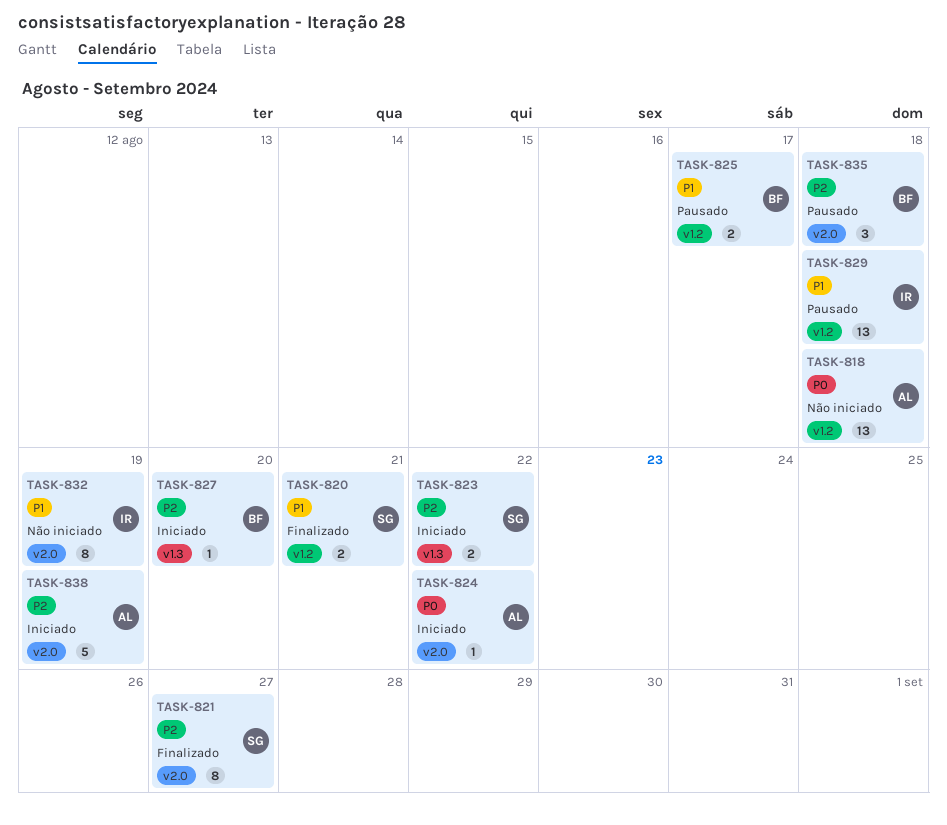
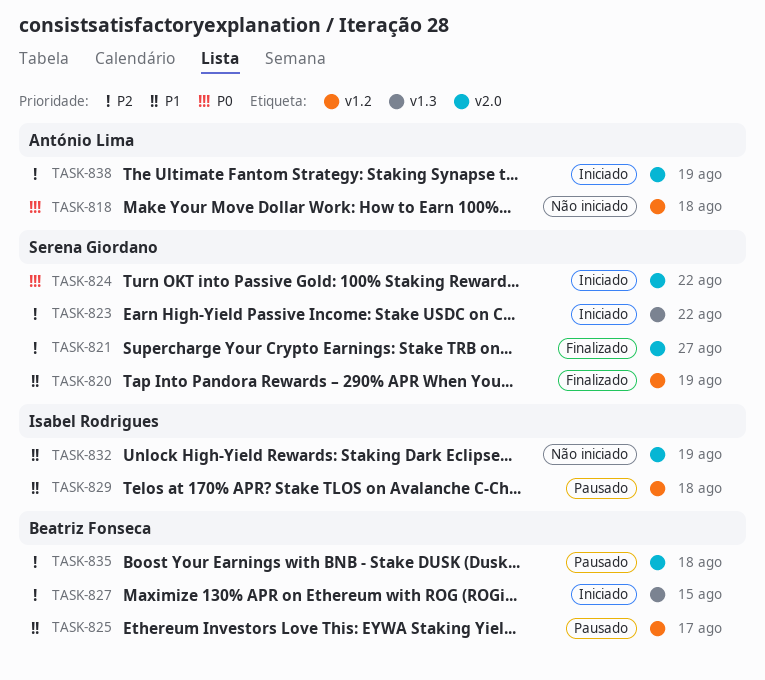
TASK-820, due: Aug 21 -> Aug 19
TASK-824, owner: António Lima -> Serena Giordano
TASK-827, due: Aug 20 -> Aug 15

